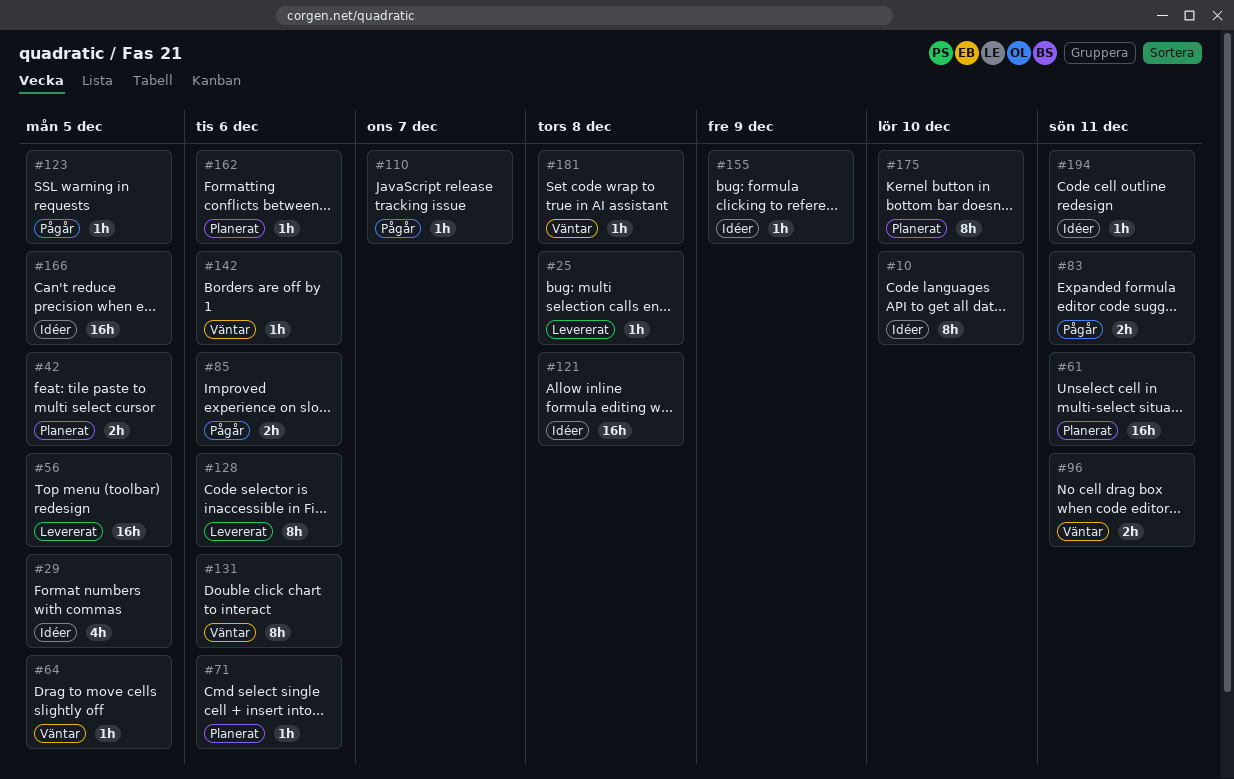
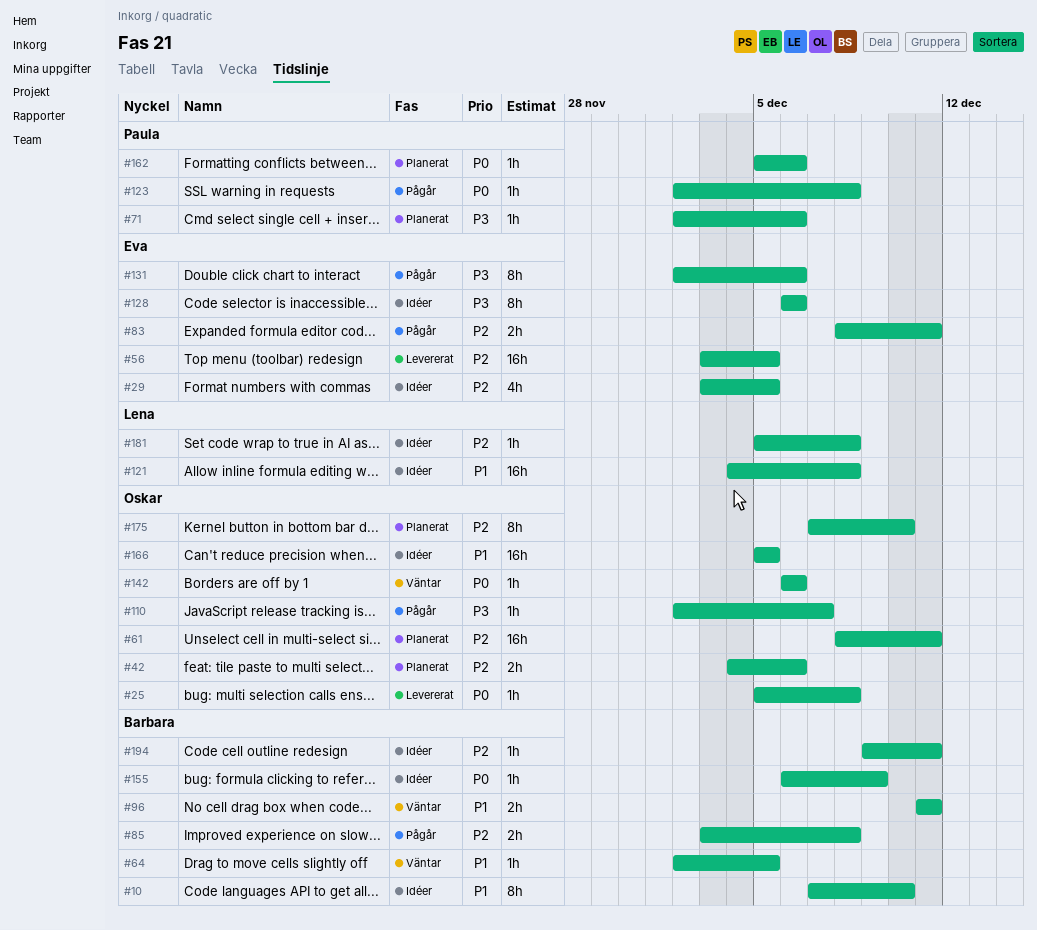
#42, due: Dec 5 -> Dec 6
#85, due: Dec 6 -> Dec 8
#123, due: Dec 5 -> Dec 8
#128, status: Levererat -> Idéer
#131, status: Väntar -> Pågår
#181, status: Väntar -> Idéer

